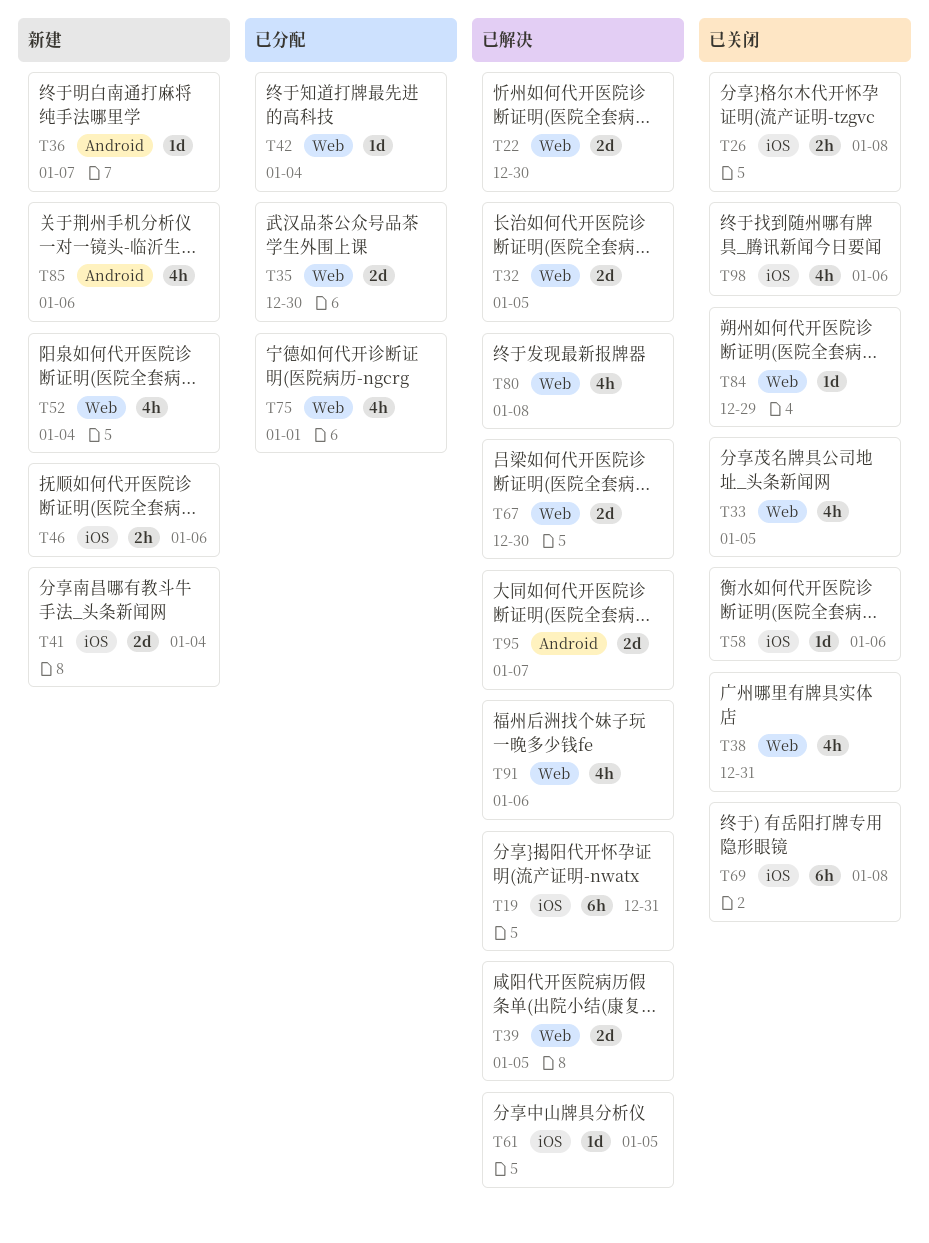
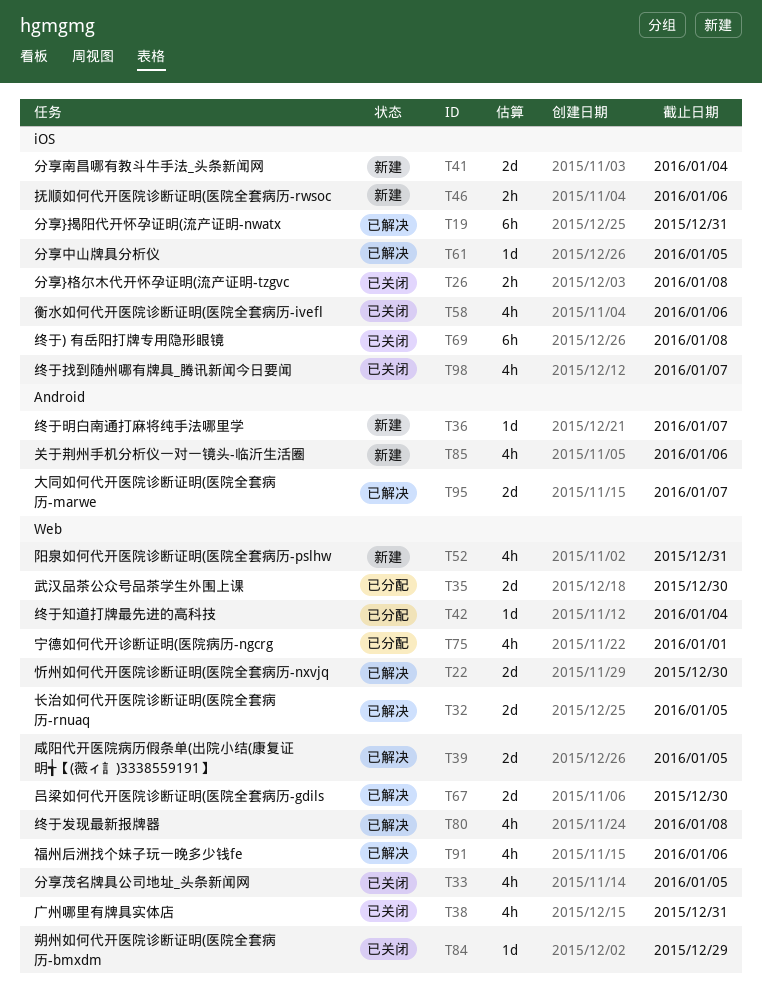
T52, due: Jan 4 -> Dec 31
T58, estimate: 1d -> 4h
T98, due: Jan 6 -> Jan 7

